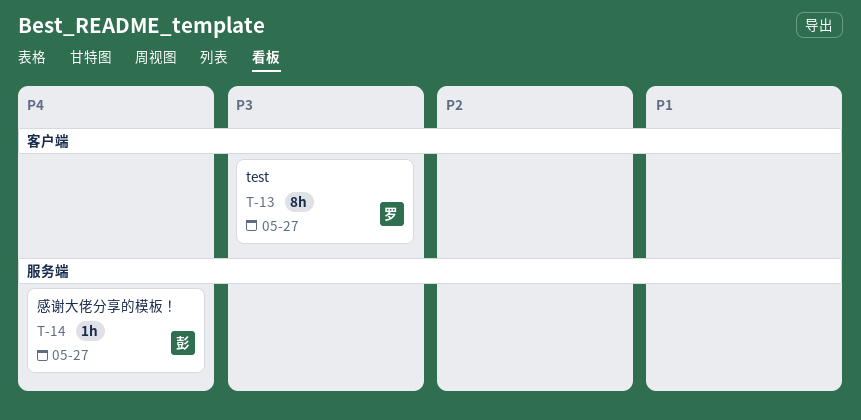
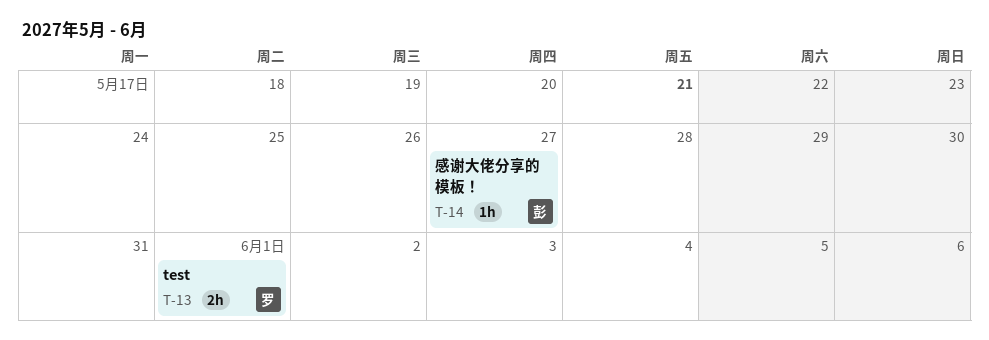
T-13, estimate: 8h -> 2h
T-13, due: May 27 -> Jun 1

